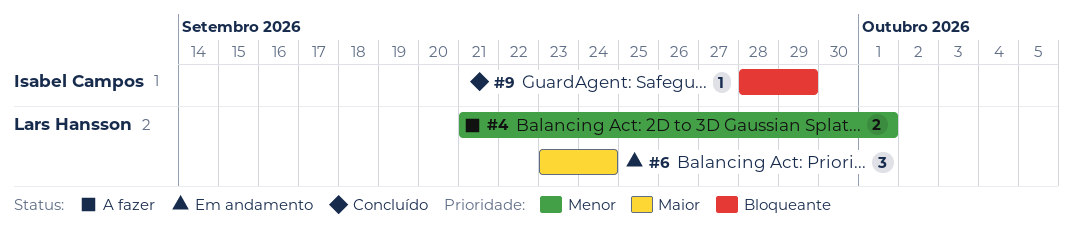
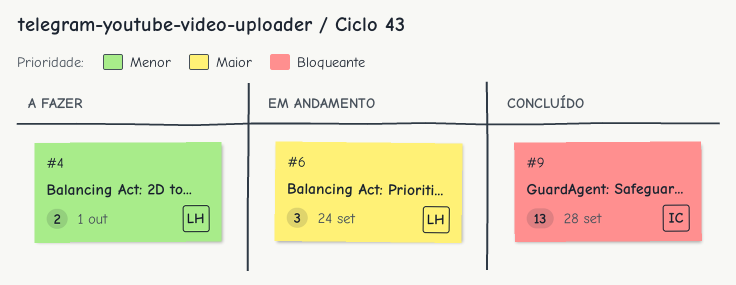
#9, estimate: 1 -> 13
#9, due: Sep 29 -> Sep 28

